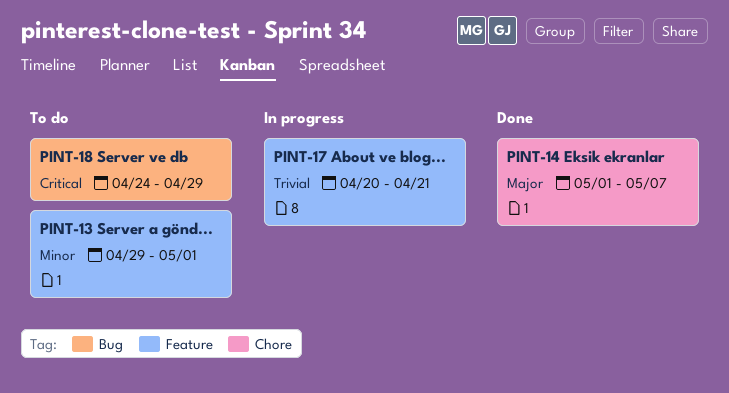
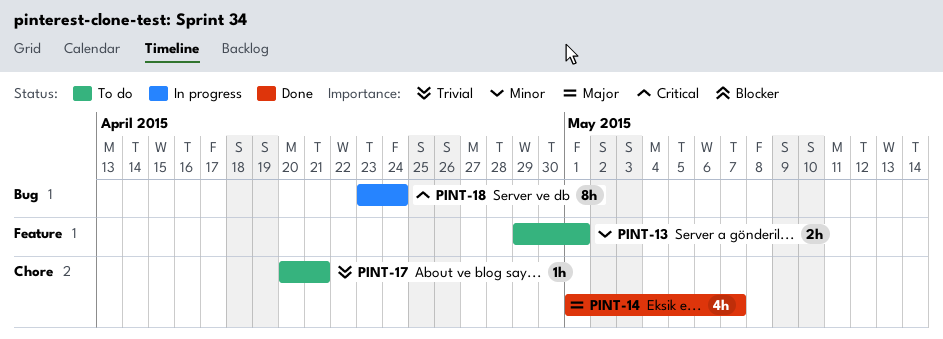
PINT-17, status: In progress -> To do
PINT-17, label: Feature -> Chore
PINT-18, status: To do -> In progress
PINT-18, start: Apr 24 -> Apr 23
PINT-18, due: Apr 29 -> Apr 24

